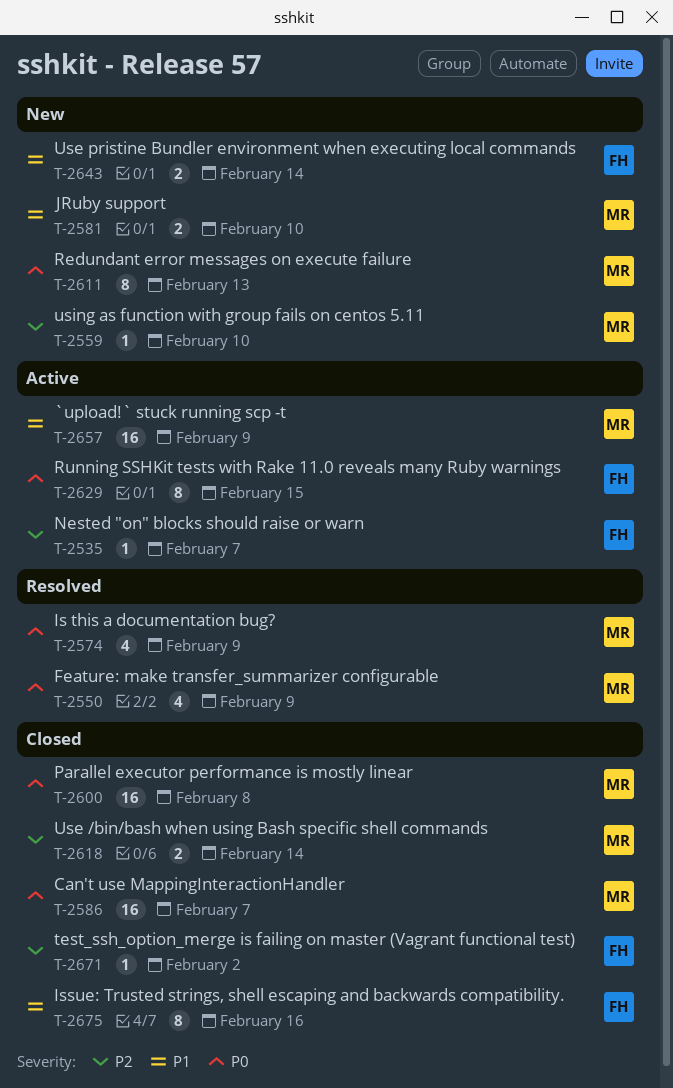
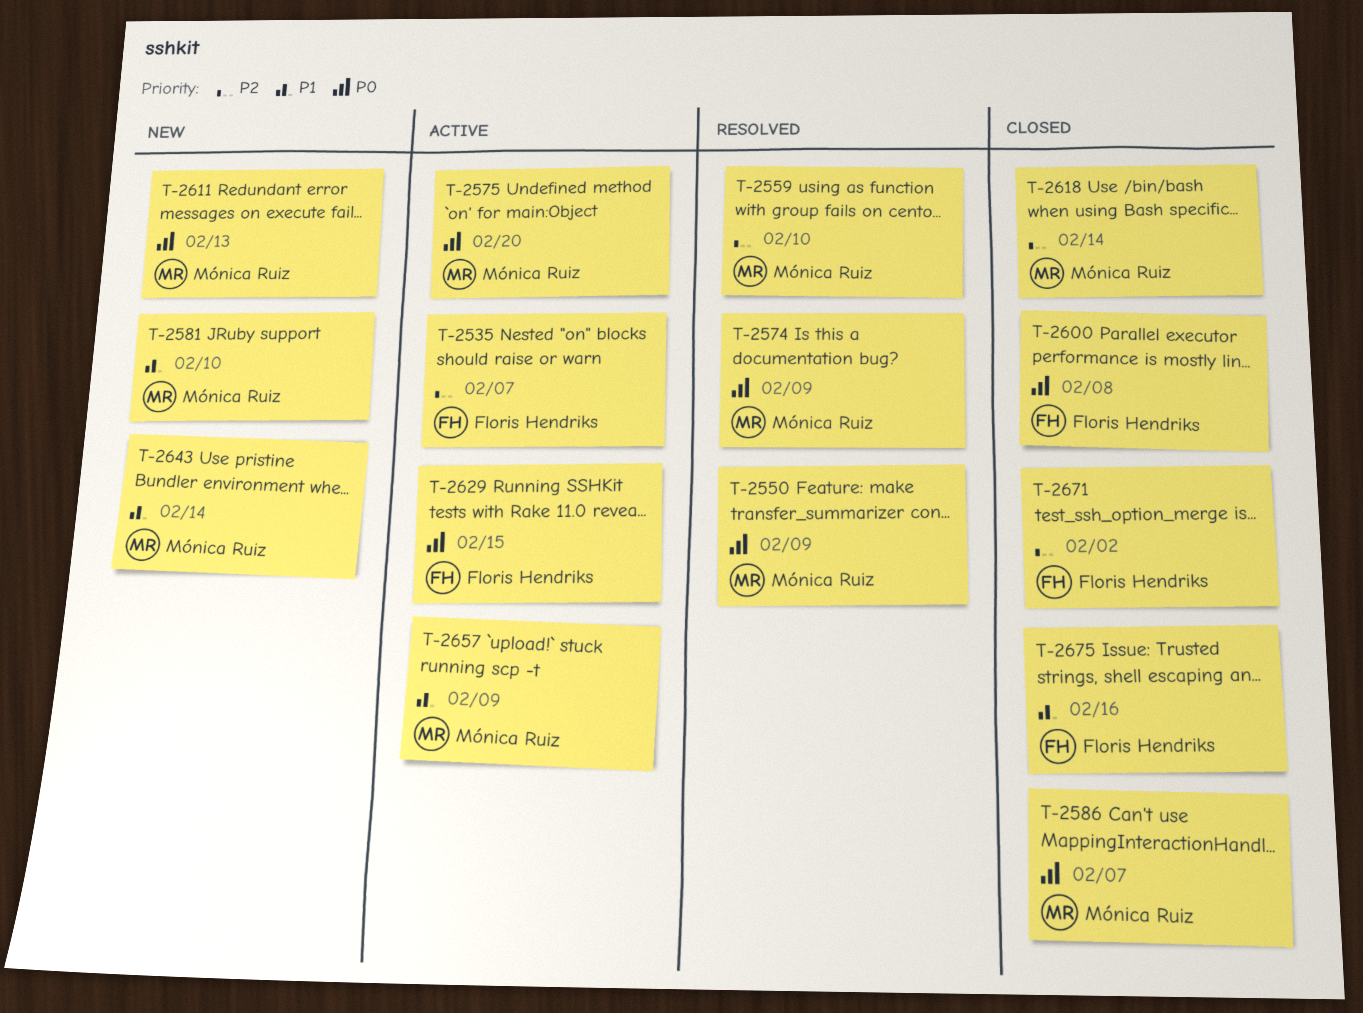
T-2559, status: New -> Resolved
T-2575: none -> present
T-2600, owner: Mónica Ruiz -> Floris Hendriks
T-2643, owner: Floris Hendriks -> Mónica Ruiz

